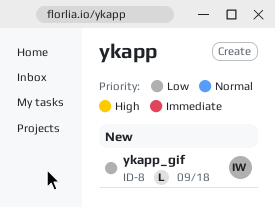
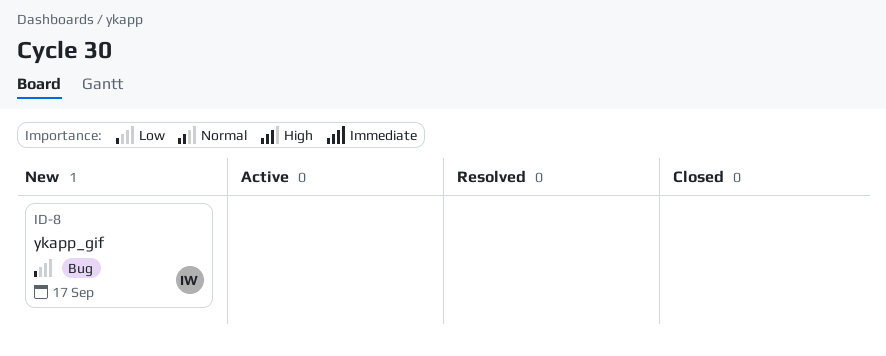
ID-8, due: Sep 18 -> Sep 17

